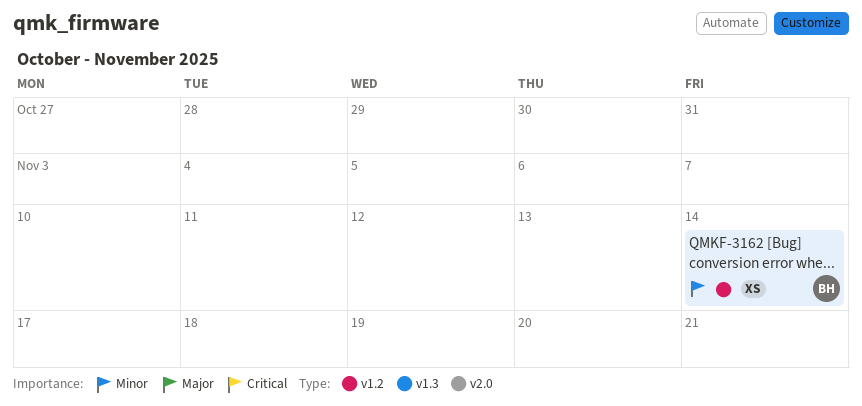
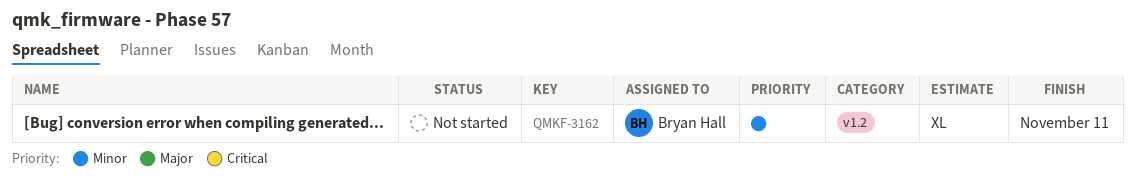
QMKF-3162, estimate: XS -> XL
QMKF-3162, due: Nov 14 -> Nov 11

